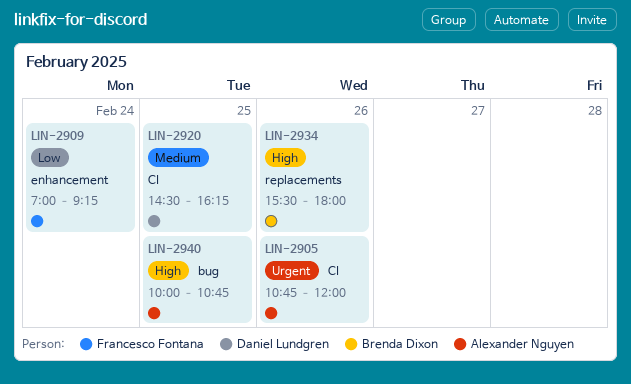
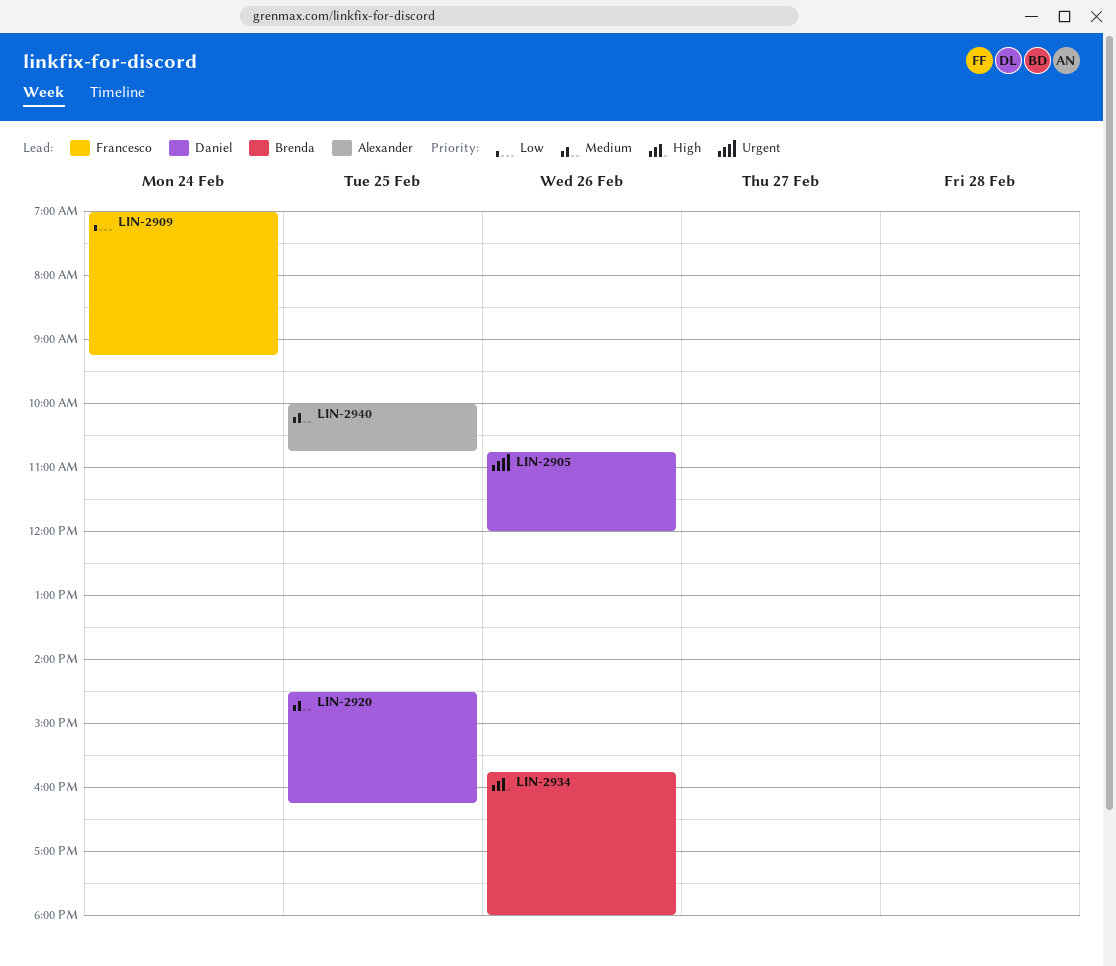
LIN-2905, owner: Alexander Nguyen -> Daniel Lundgren
LIN-2934, begins: 15:30 -> 15:45
LIN-2940, priority: High -> Medium

